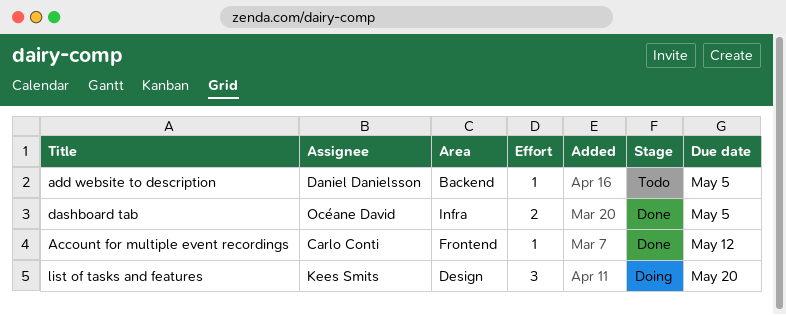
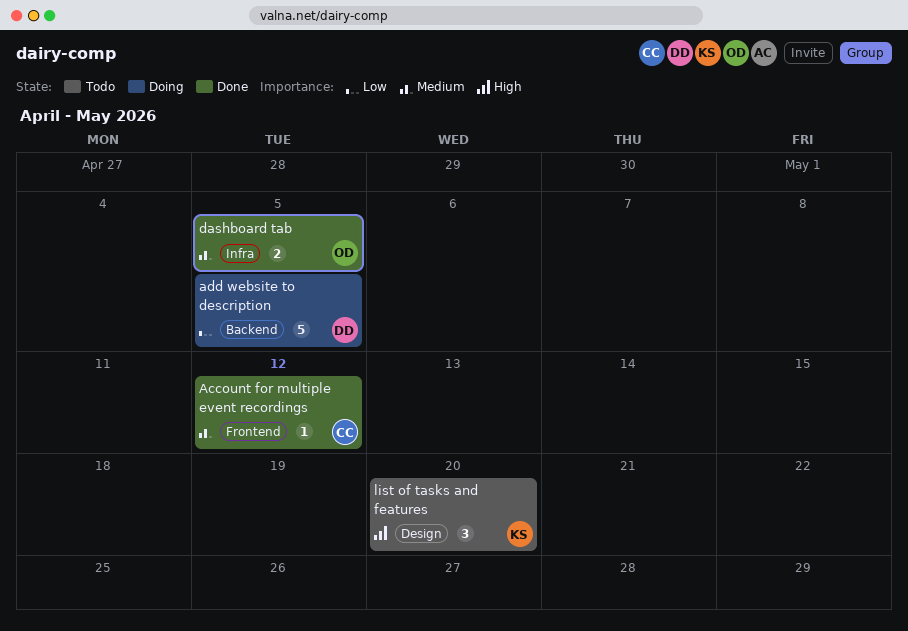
add website to description, status: Todo -> Doing
add website to description, estimate: 1 -> 5
list of tasks and features, status: Doing -> Todo

